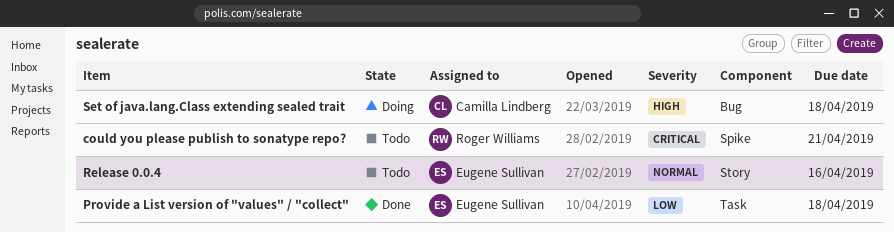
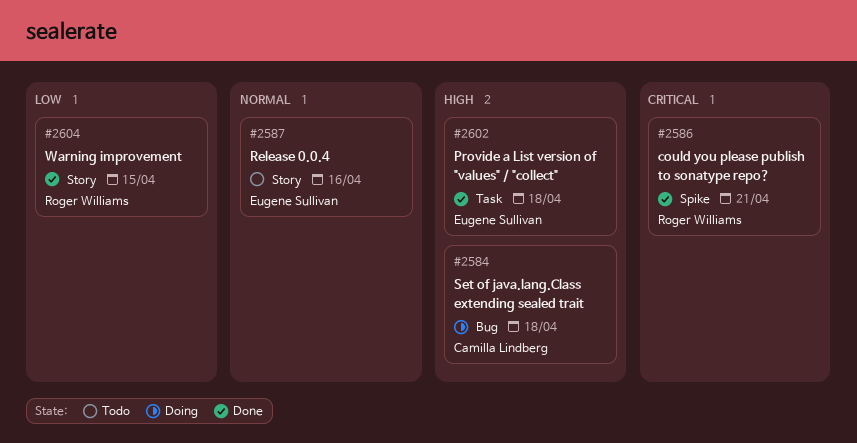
could you please publish to sonatype repo?, status: Todo -> Done
Provide a List version of "values" / "collect", priority: Low -> High
Warning improvement: none -> present

